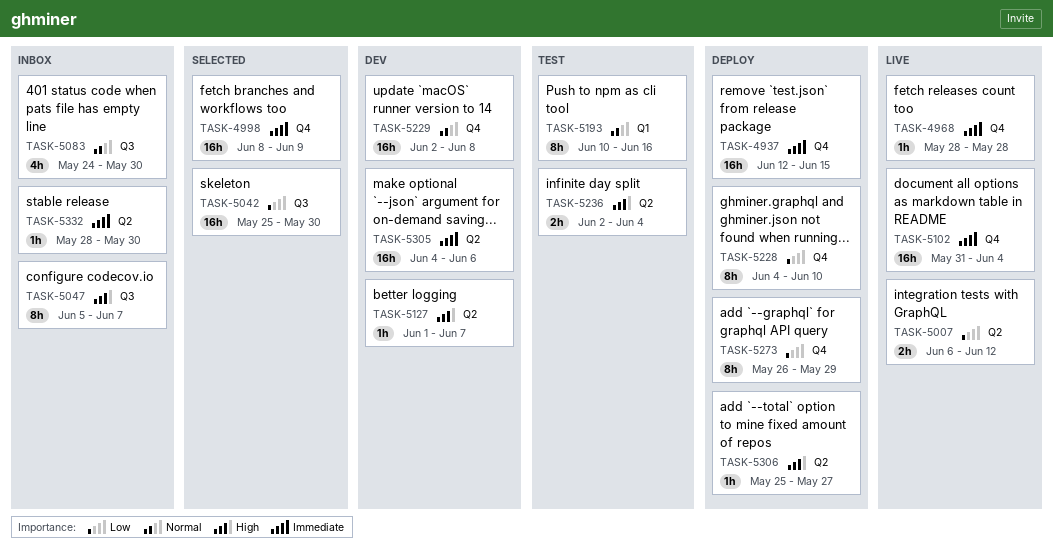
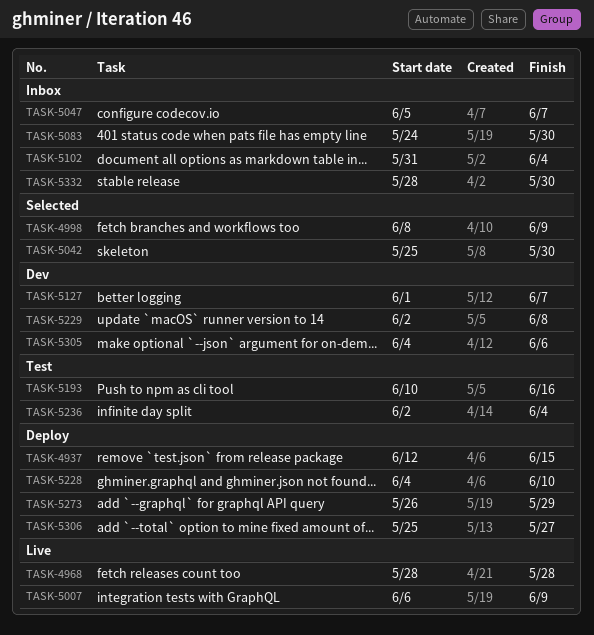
TASK-5007, due: Jun 12 -> Jun 9
TASK-5102, status: Live -> Inbox

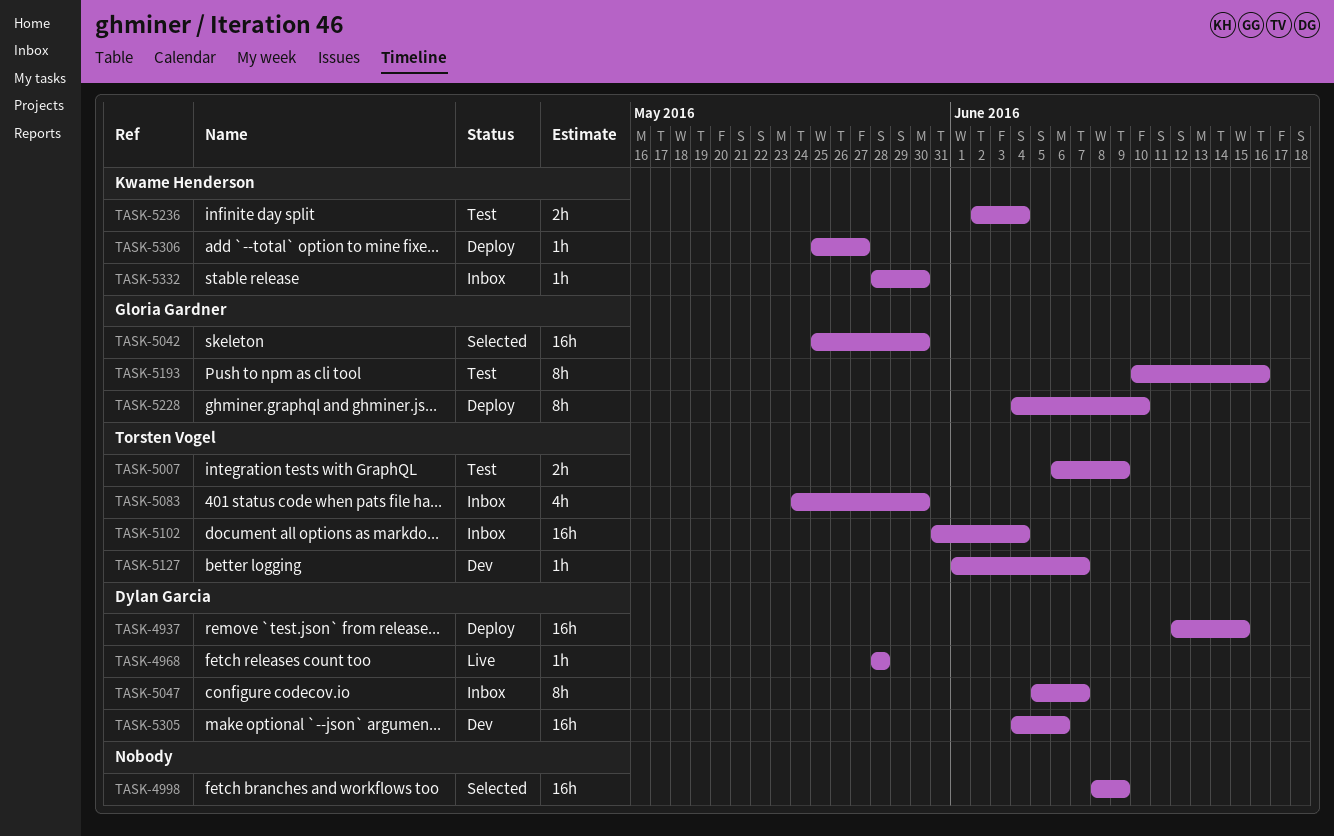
TASK-5007, status: Live -> Test
TASK-5229: present -> none
TASK-5273: present -> none

